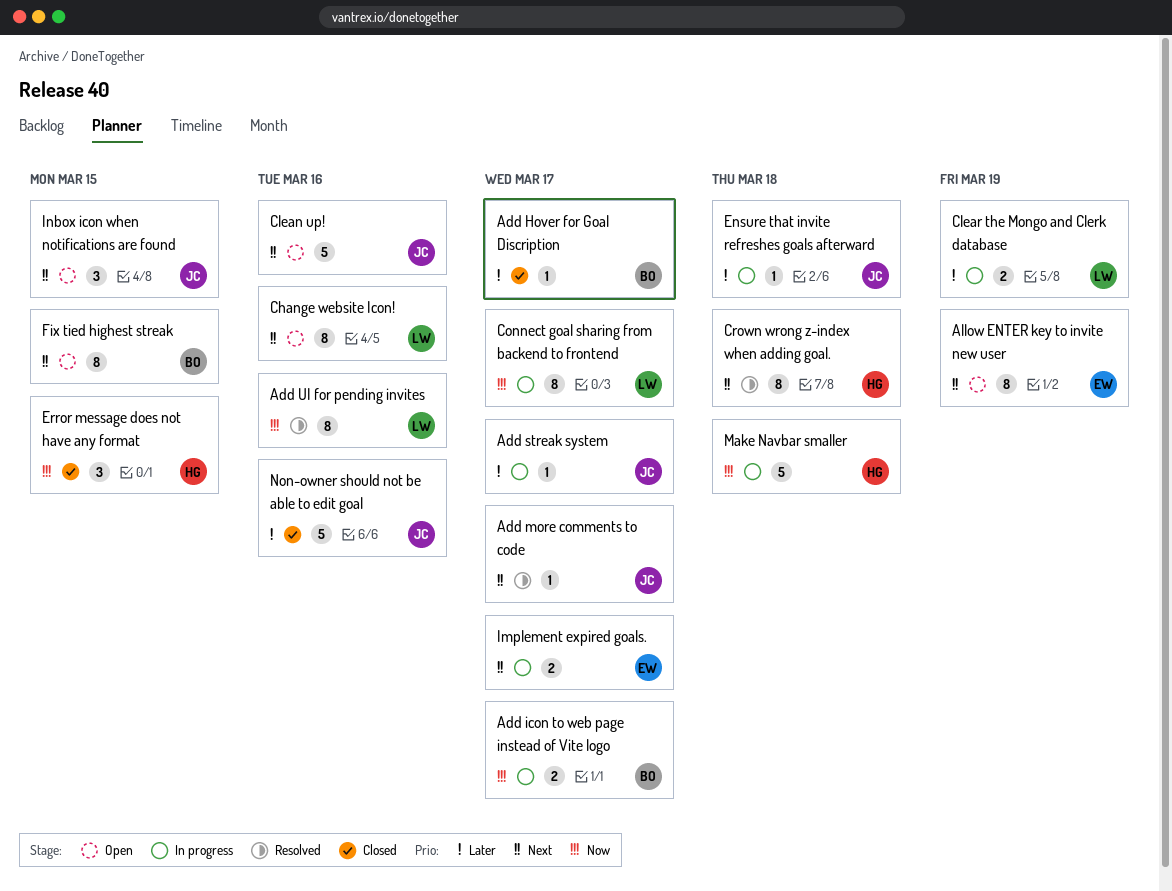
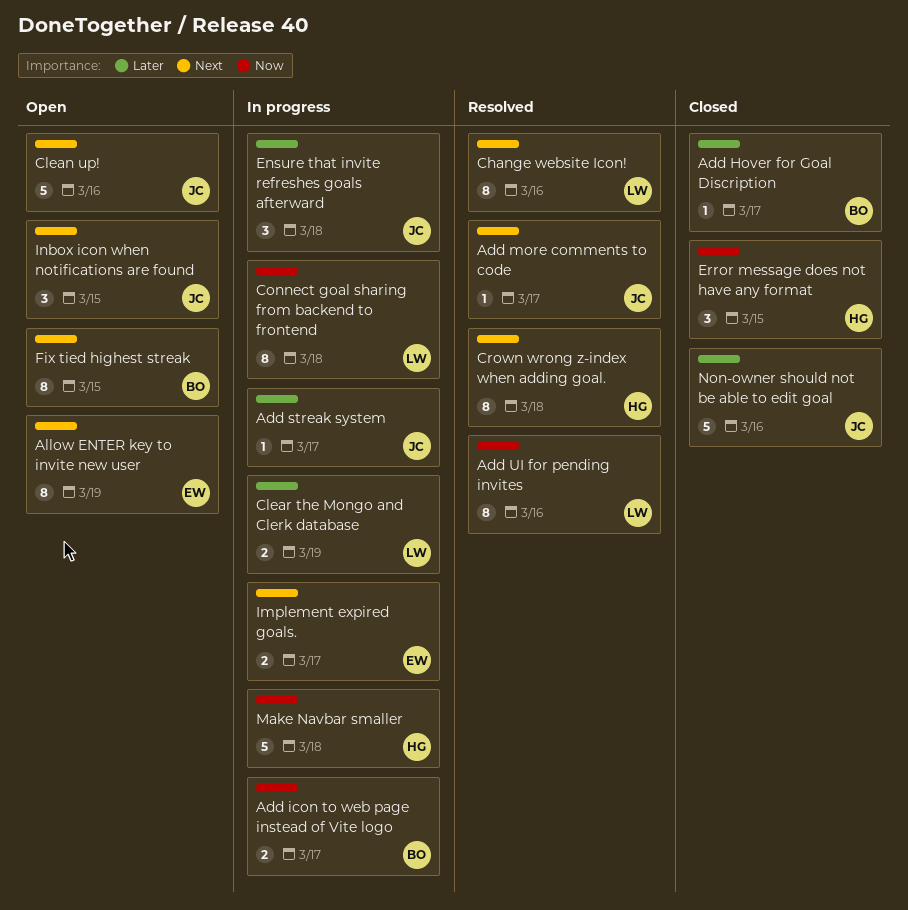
Change website Icon!, status: Open -> Resolved
Connect goal sharing from backend to frontend, due: Mar 17 -> Mar 18
Ensure that invite refreshes goals afterward, estimate: 1 -> 3

